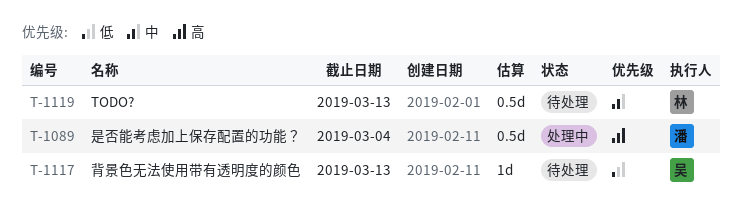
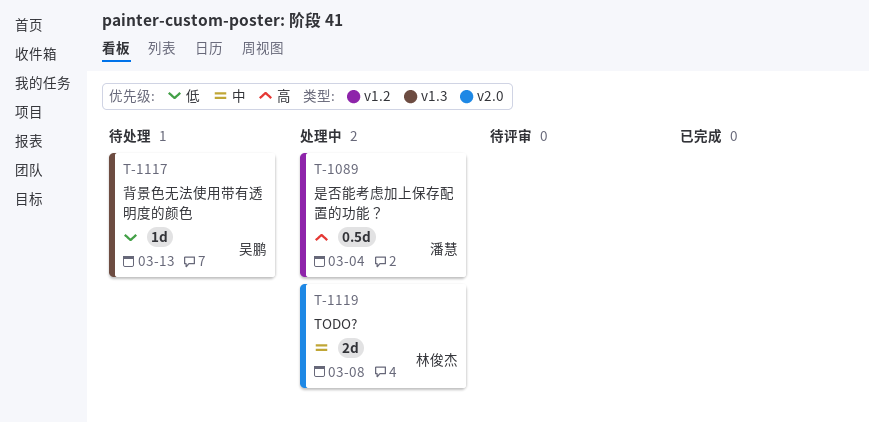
T-1119, status: 待处理 -> 处理中
T-1119, estimate: 0.5d -> 2d
T-1119, due: Mar 13 -> Mar 8

